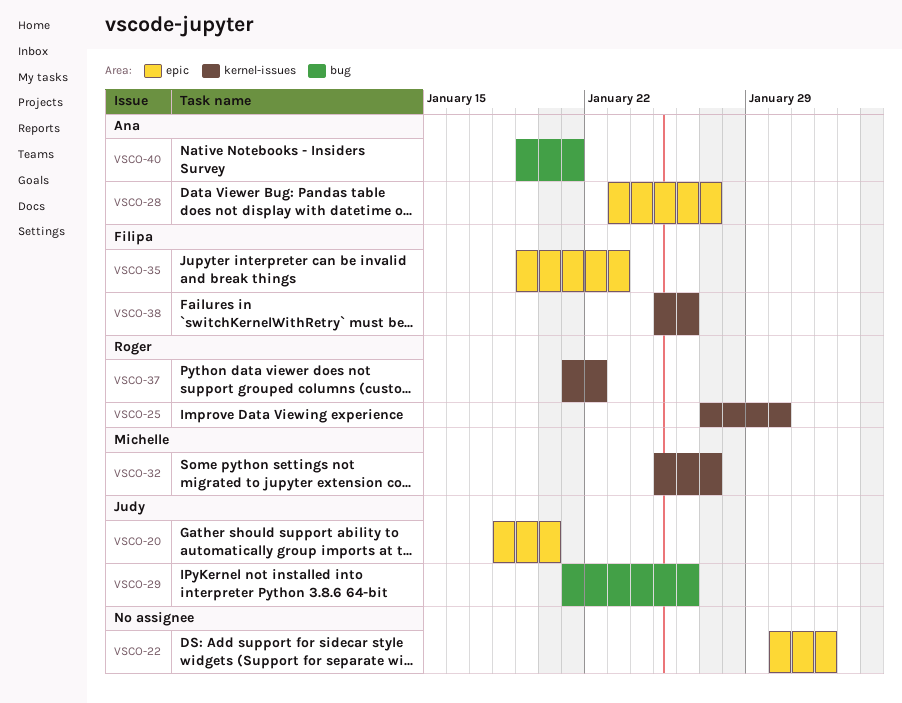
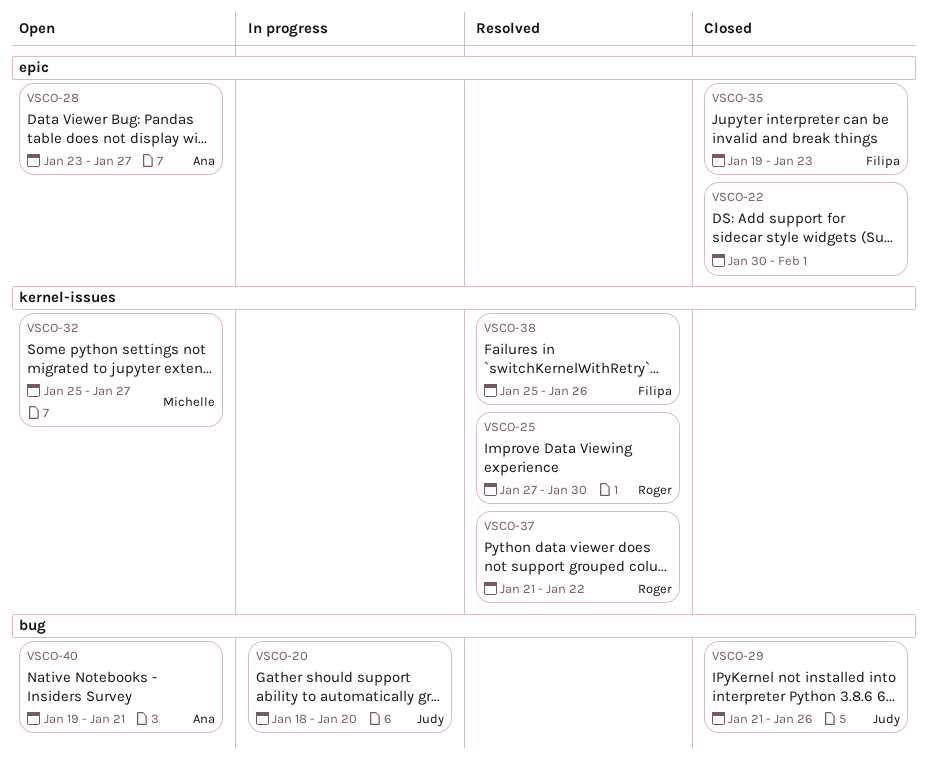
VSCO-20, label: epic -> bug

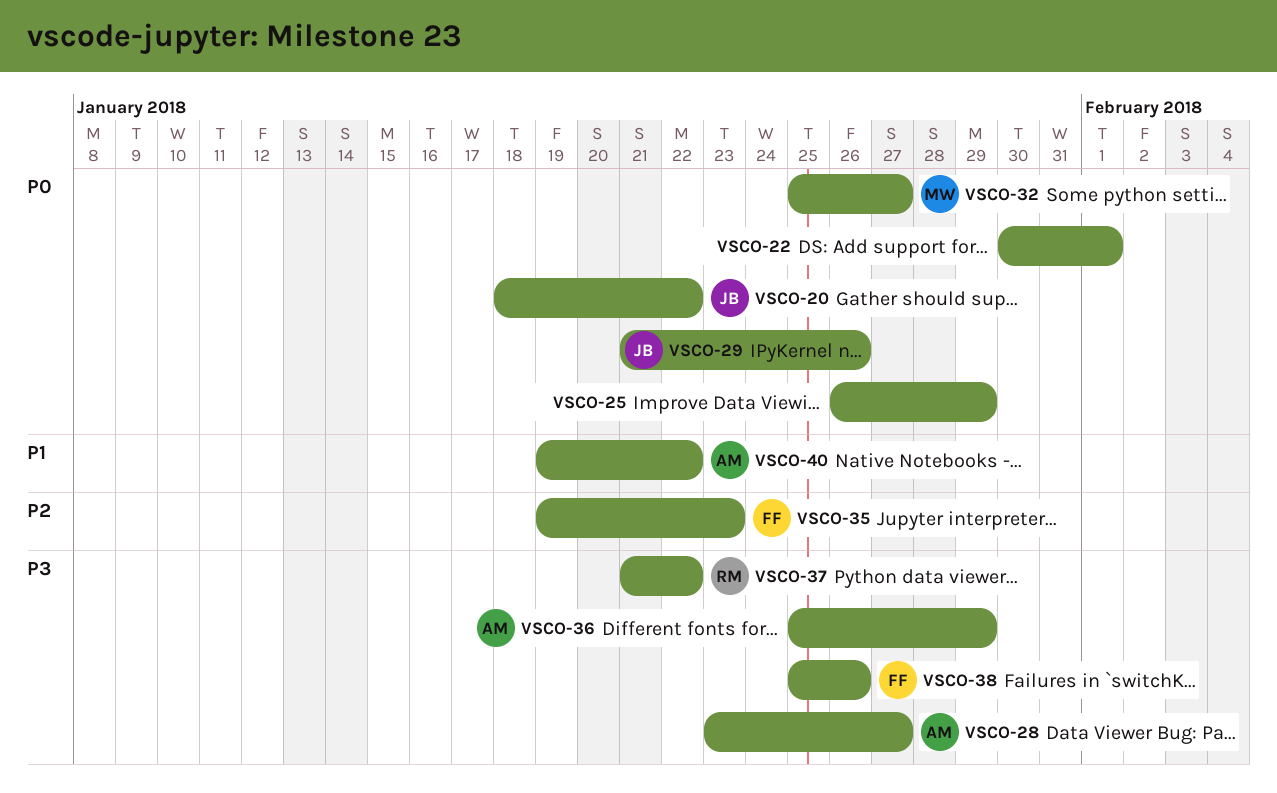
VSCO-20, due: Jan 20 -> Jan 22
VSCO-25, owner: Roger -> none
VSCO-25, start: Jan 27 -> Jan 26
VSCO-25, due: Jan 30 -> Jan 29
VSCO-36: none -> present
VSCO-40, due: Jan 21 -> Jan 22

